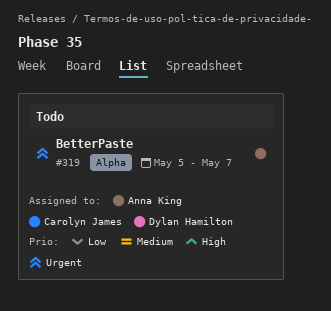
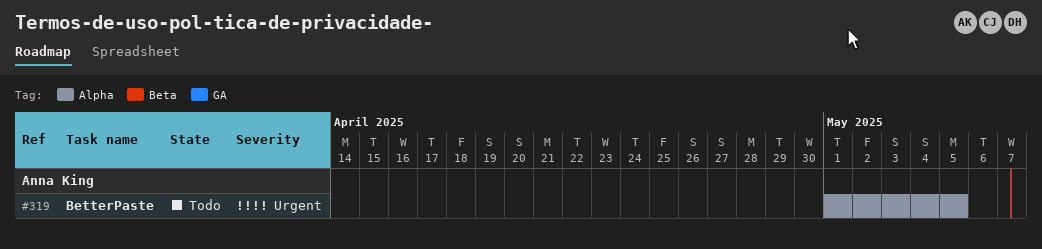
#319, start: May 5 -> May 1
#319, due: May 7 -> May 5

